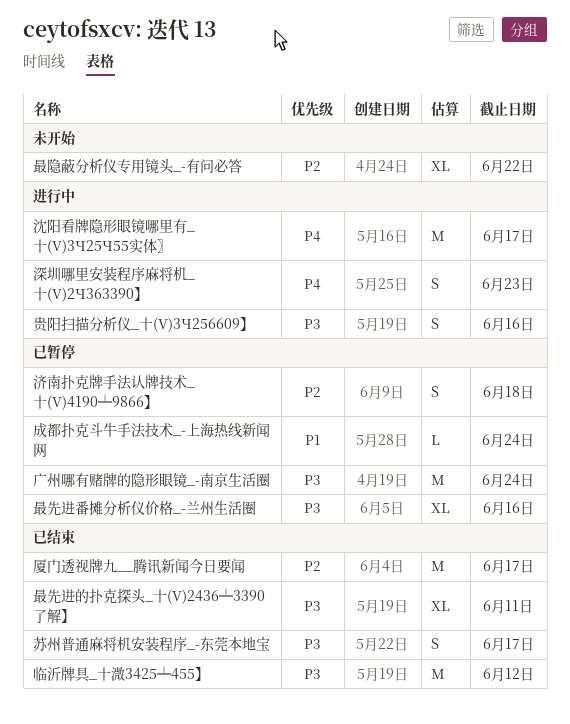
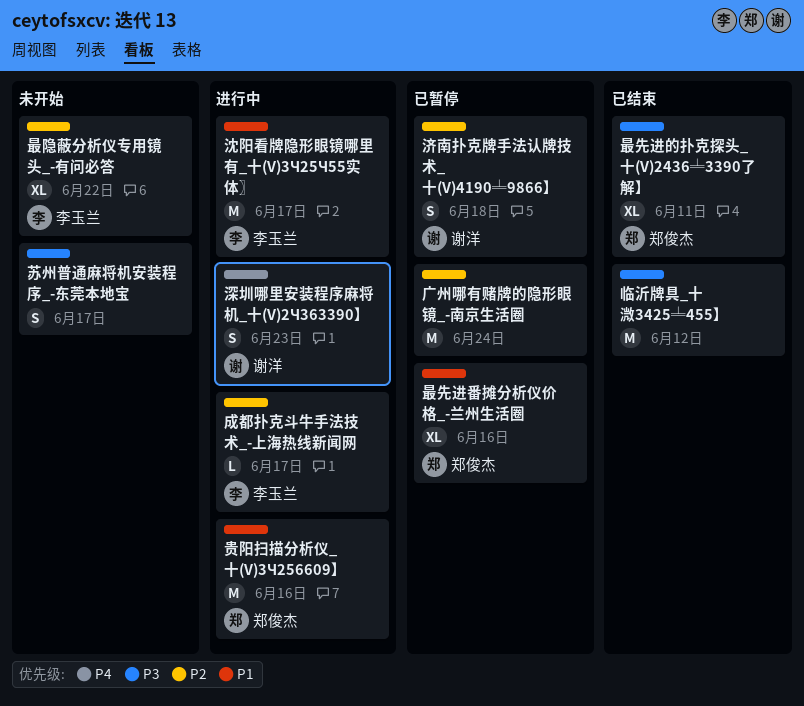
厦门透视牌九__腾讯新闻今日要闻: present -> none
广州哪有赌牌的隐形眼镜_-南京生活圈, priority: P3 -> P2
成都扑克斗牛手法技术_-上海热线新闻网, status: 已暂停 -> 进行中
成都扑克斗牛手法技术_-上海热线新闻网, priority: P1 -> P2
成都扑克斗牛手法技术_-上海热线新闻网, due: Jun 24 -> Jun 17
最先进番摊分析仪价格_-兰州生活圈, priority: P3 -> P1
沈阳看牌隐形眼镜哪里有_十(V)3Ч25Ч55实体〗, priority: P4 -> P1
苏州普通麻将机安装程序_-东莞本地宝, status: 已结束 -> 未开始
贵阳扫描分析仪_十(V)3Ч256609】, priority: P3 -> P1
贵阳扫描分析仪_十(V)3Ч256609】, estimate: S -> M

